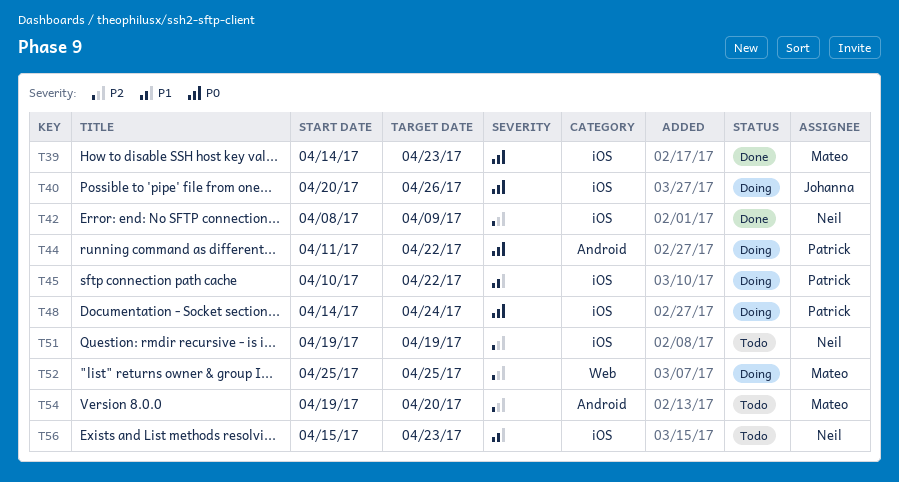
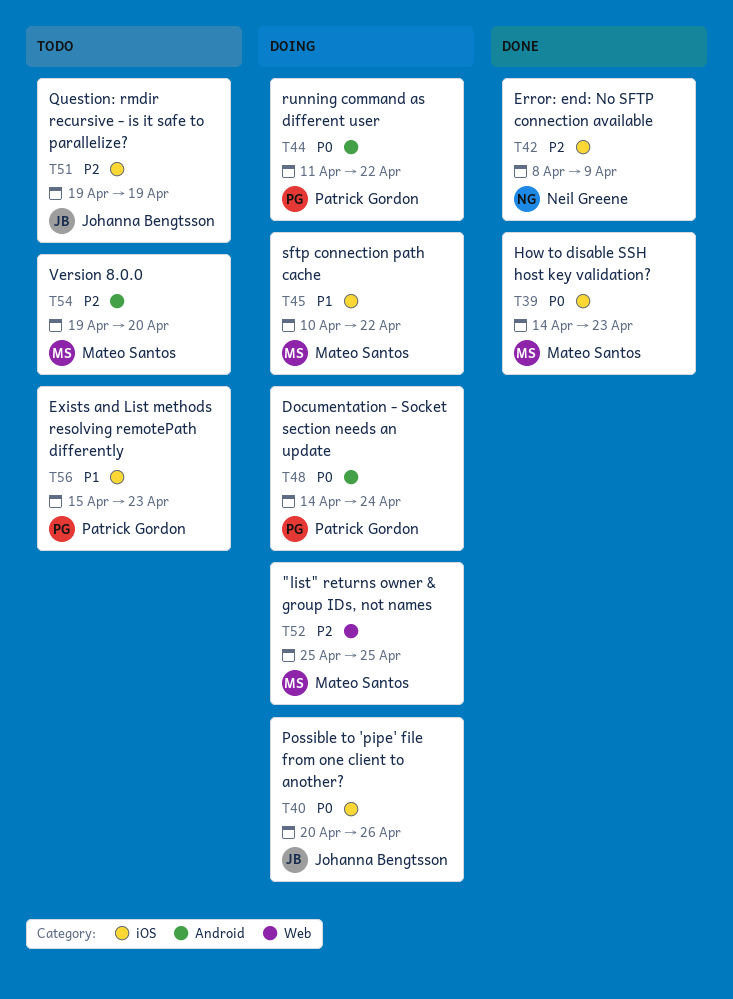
T45, owner: Patrick Gordon -> Mateo Santos
T48, label: iOS -> Android
T51, owner: Neil Greene -> Johanna Bengtsson
T56, owner: Neil Greene -> Patrick Gordon

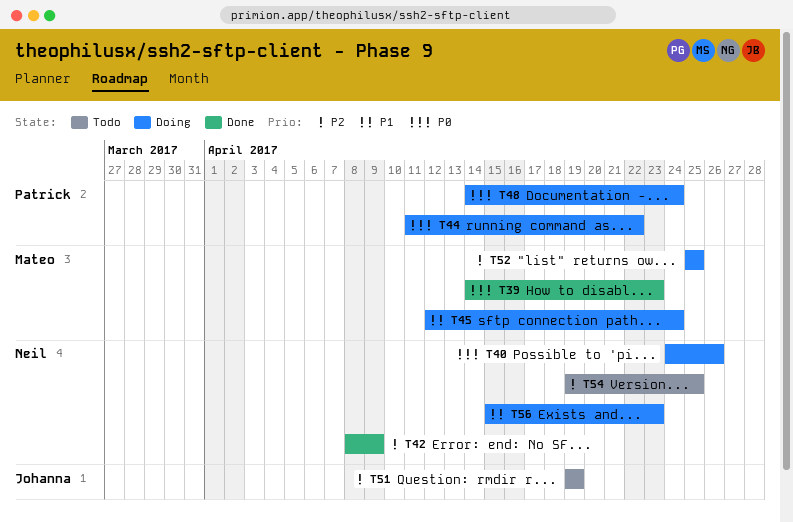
T40, owner: Johanna Bengtsson -> Neil Greene
T40, start: Apr 20 -> Apr 24
T45, start: Apr 10 -> Apr 12
T45, due: Apr 22 -> Apr 24
T54, owner: Mateo Santos -> Neil Greene
T54, due: Apr 20 -> Apr 25
T56, status: Todo -> Doing
T56, owner: Patrick Gordon -> Neil Greene

